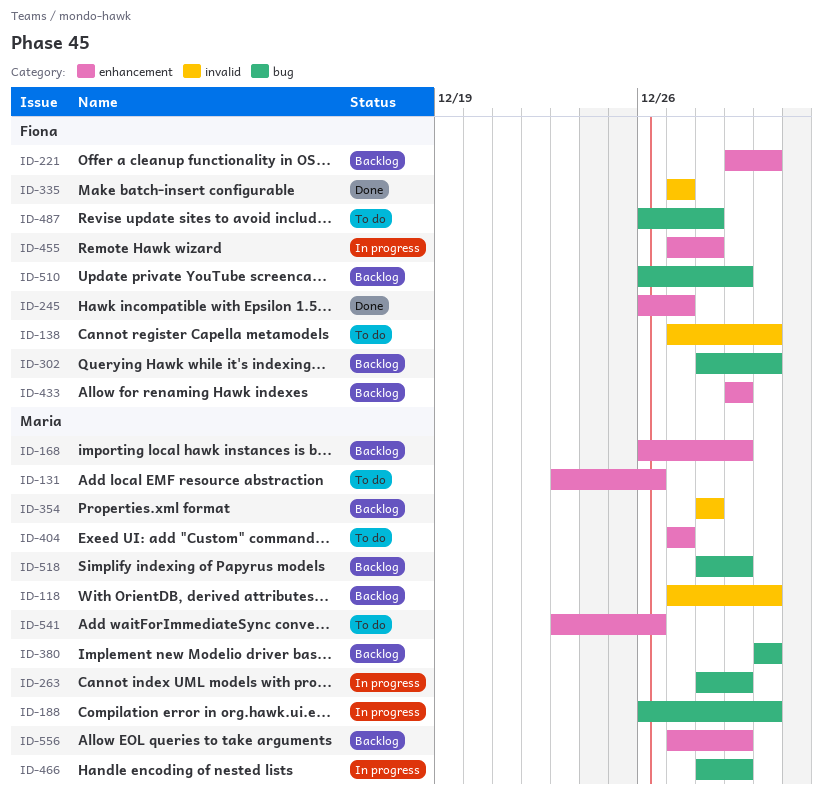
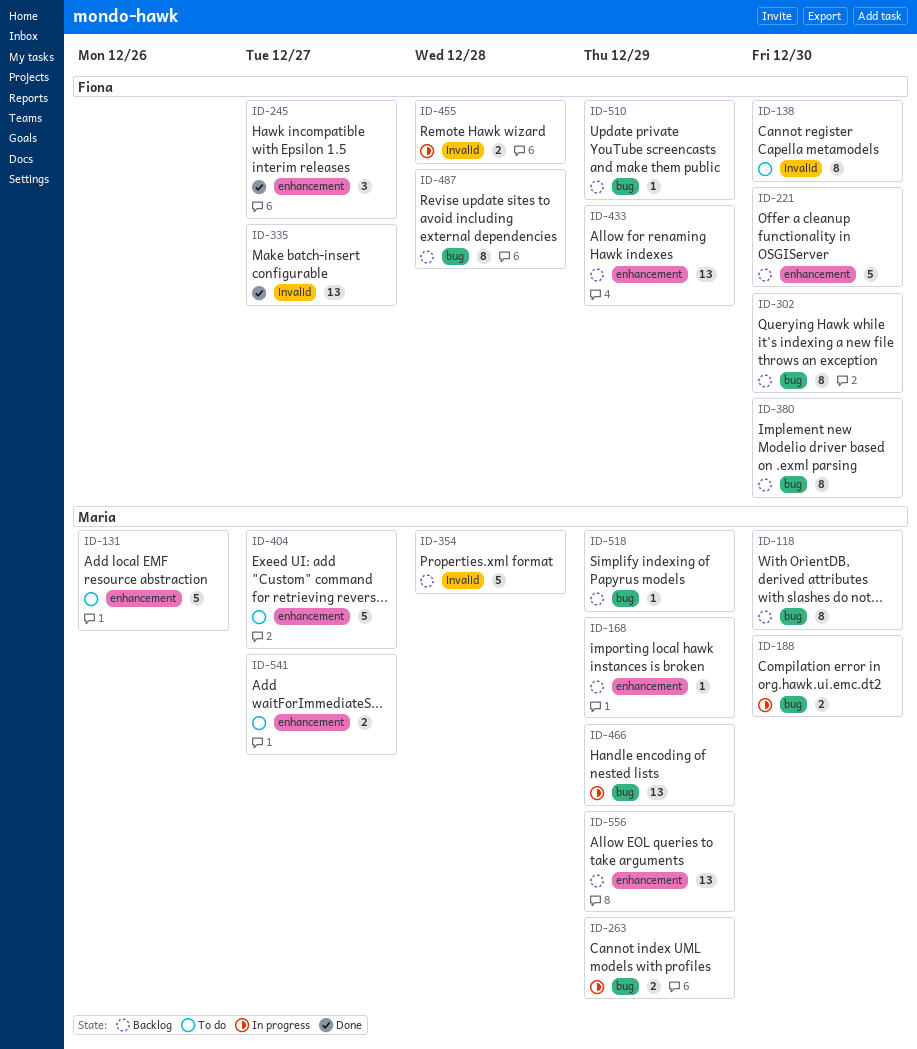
ID-118, label: invalid -> bug
ID-380, owner: Maria -> Fiona
ID-455, label: enhancement -> invalid
ID-487, status: To do -> Backlog
ID-541, due: Dec 26 -> Dec 27

